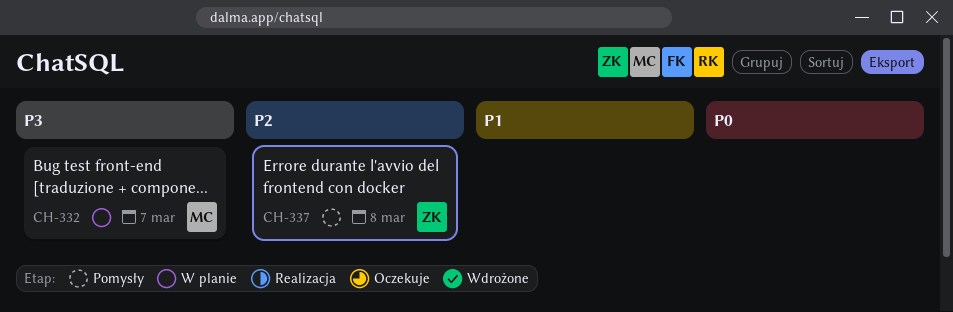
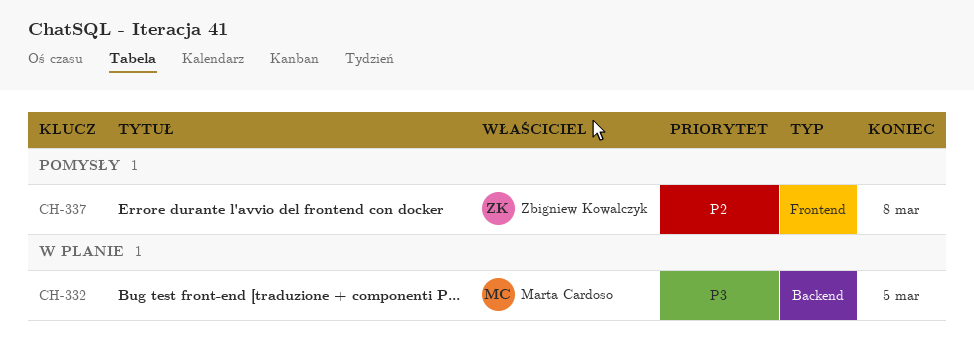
CH-332, due: Mar 7 -> Mar 5

